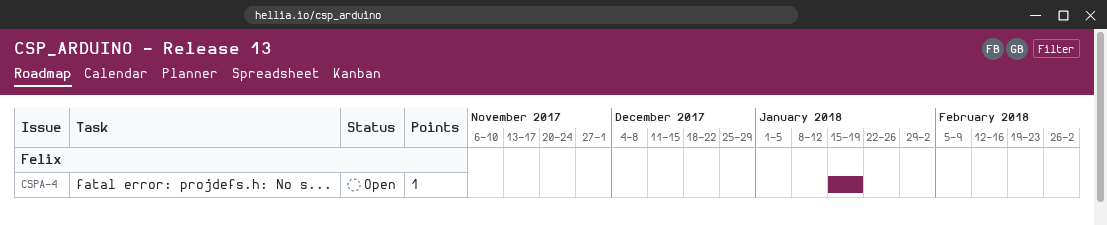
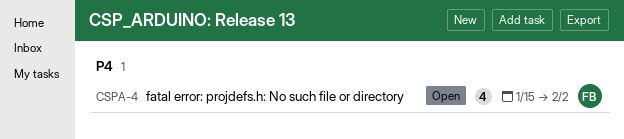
CSPA-4, estimate: 1 -> 4
CSPA-4, due: Jan 19 -> Feb 2

